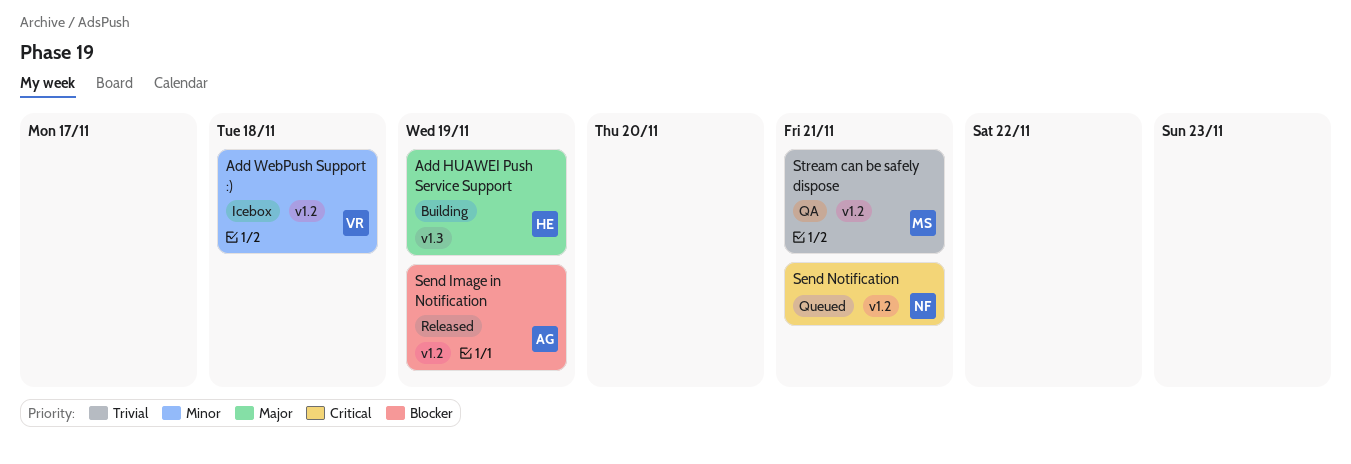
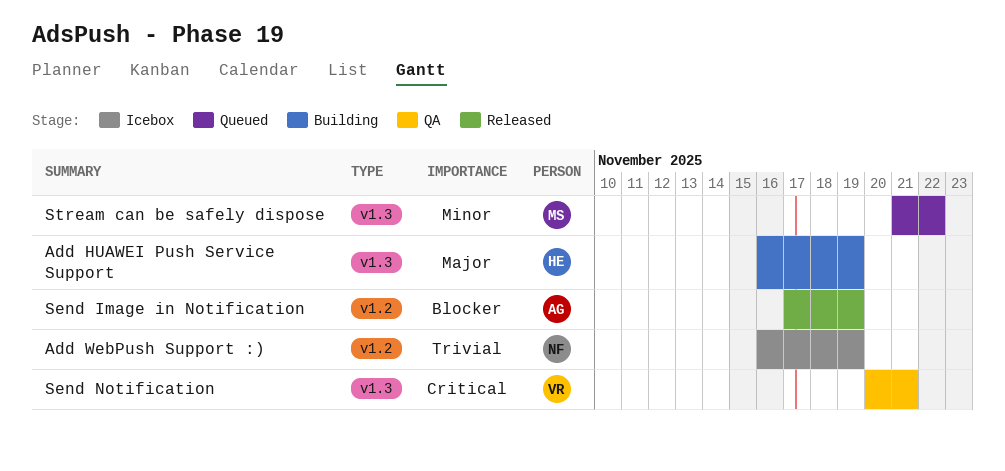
Add WebPush Support :), owner: VR -> NF
Add WebPush Support :), priority: Minor -> Trivial
Add WebPush Support :), due: Nov 18 -> Nov 19
Send Notification, status: Queued -> QA
Send Notification, owner: NF -> VR
Send Notification, label: v1.2 -> v1.3
Stream can be safely dispose, status: QA -> Queued
Stream can be safely dispose, priority: Trivial -> Minor
Stream can be safely dispose, label: v1.2 -> v1.3
Stream can be safely dispose, due: Nov 21 -> Nov 22

